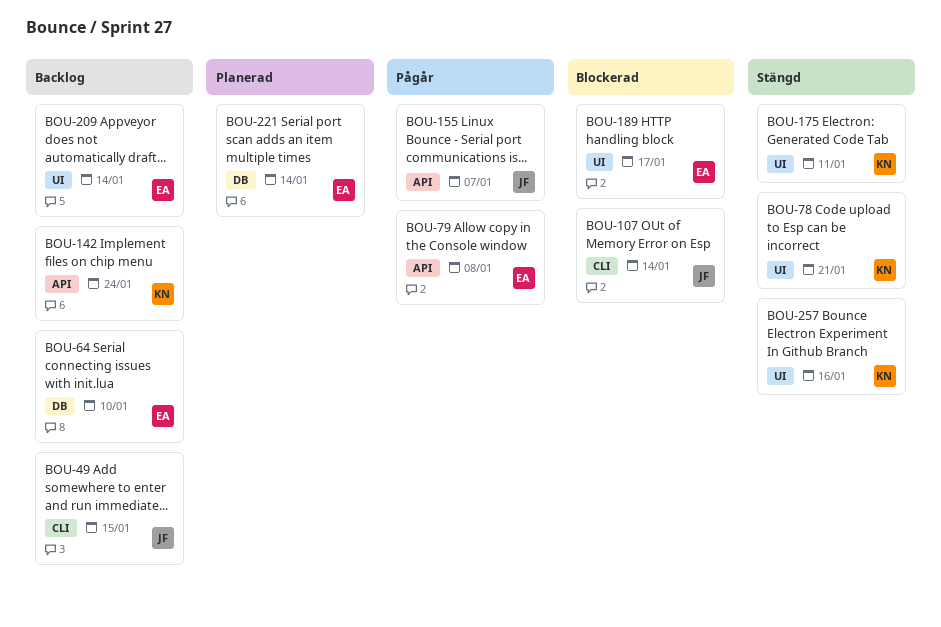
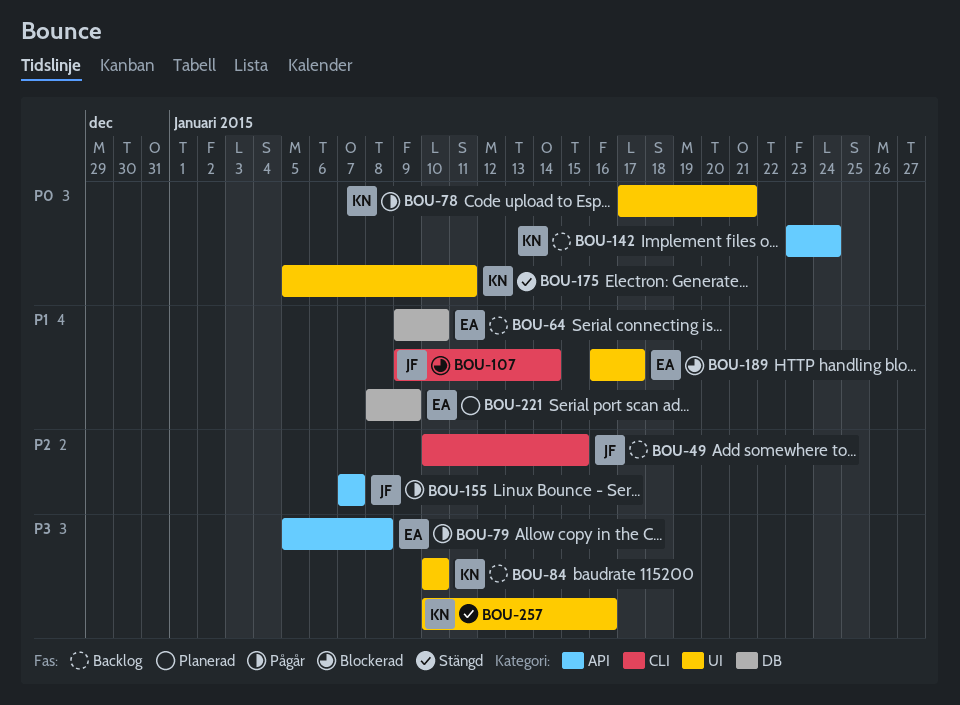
BOU-78, status: Stängd -> Pågår
BOU-84: none -> present
BOU-209: present -> none
BOU-221, due: Jan 14 -> Jan 9

